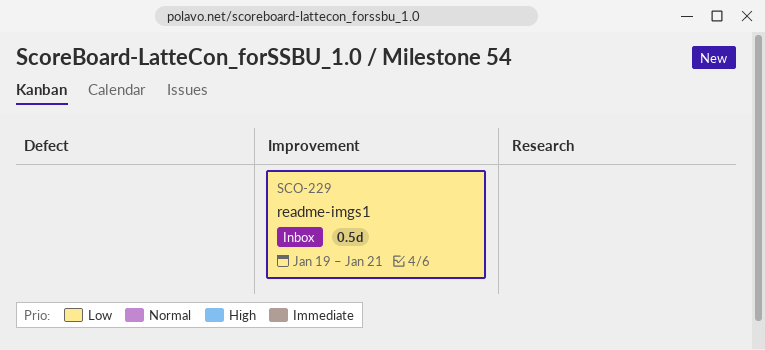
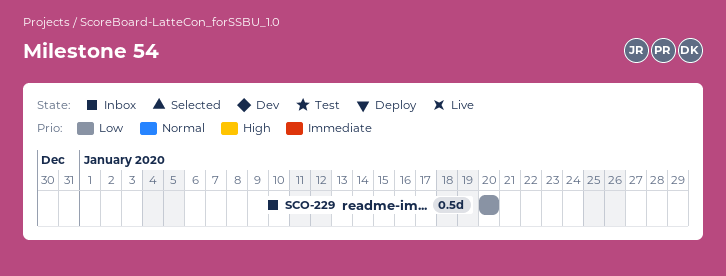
SCO-229, start: Jan 19 -> Jan 20
SCO-229, due: Jan 21 -> Jan 20

